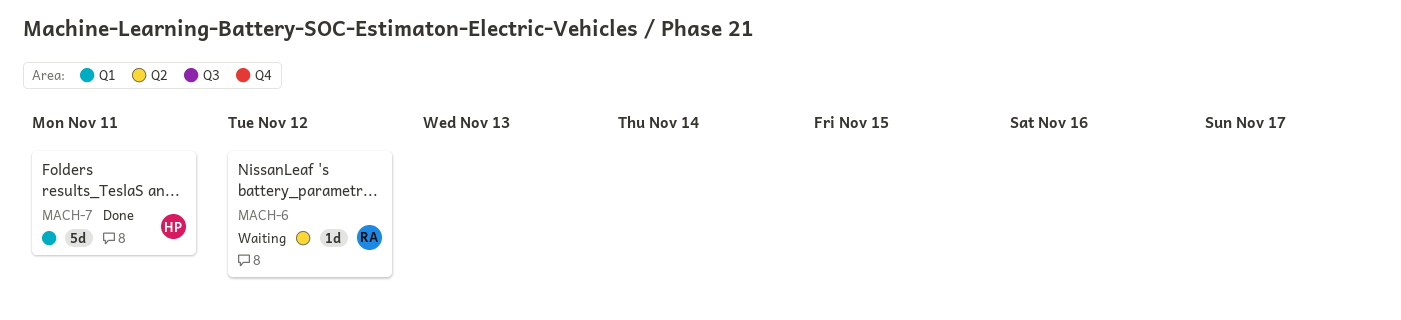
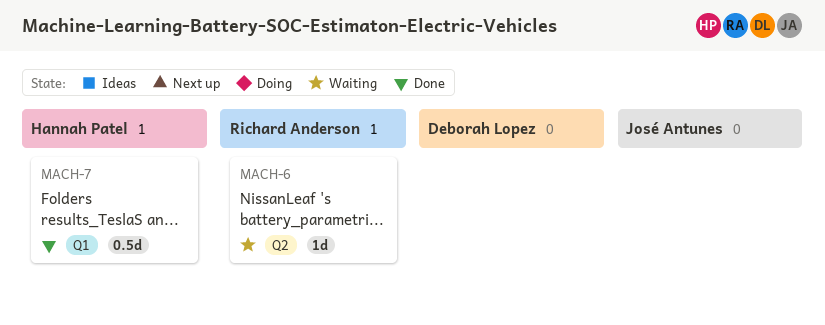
MACH-7, estimate: 5d -> 0.5d

